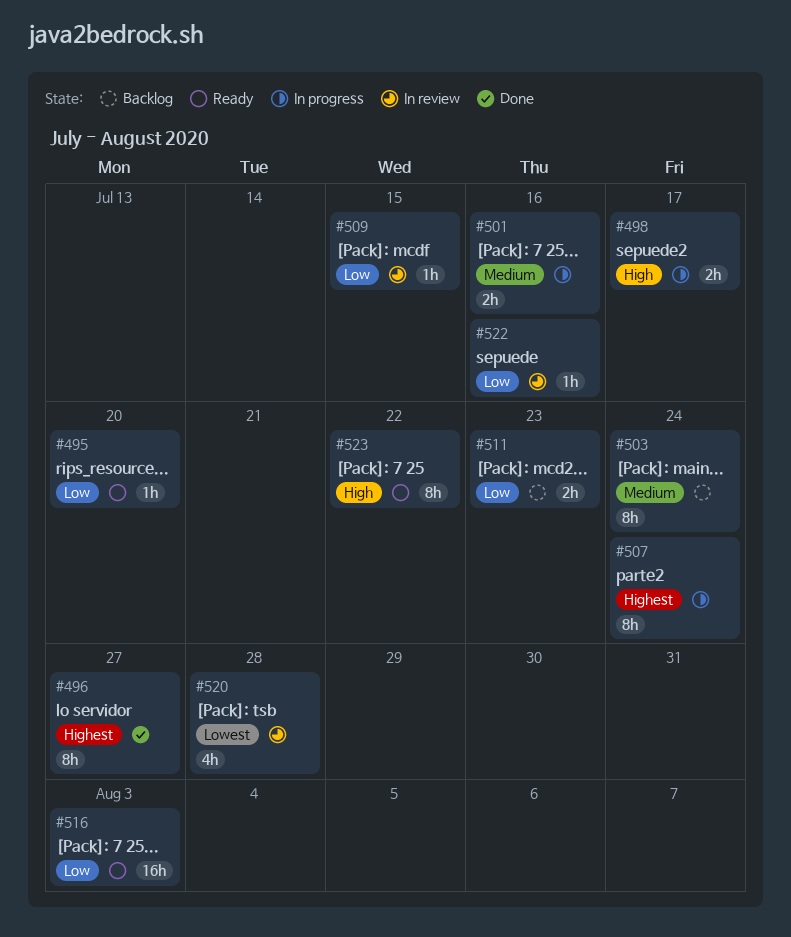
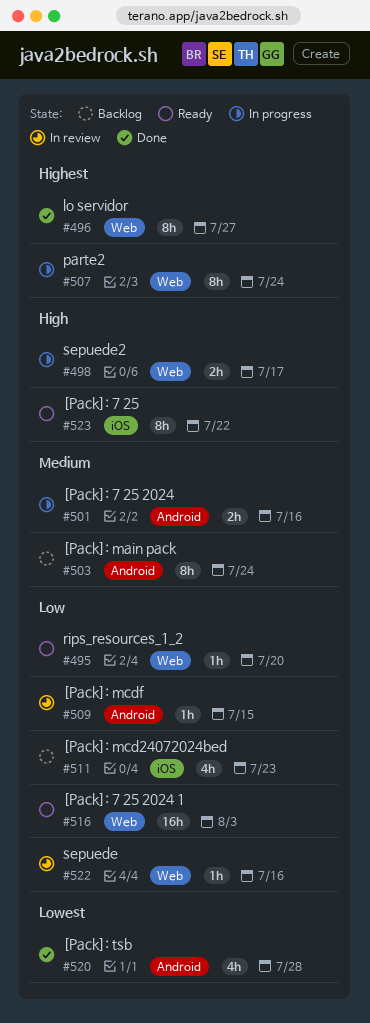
#511, estimate: 2h -> 4h
#520, status: In review -> Done

